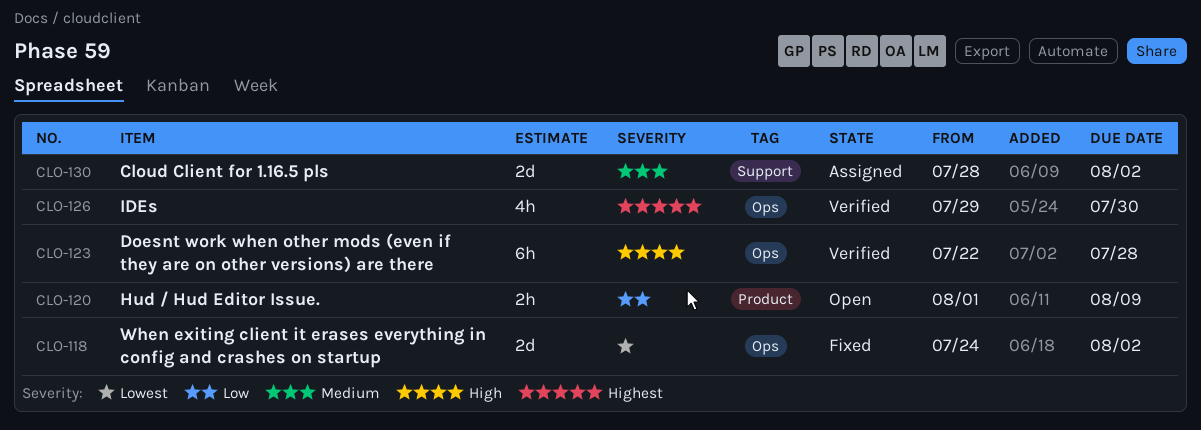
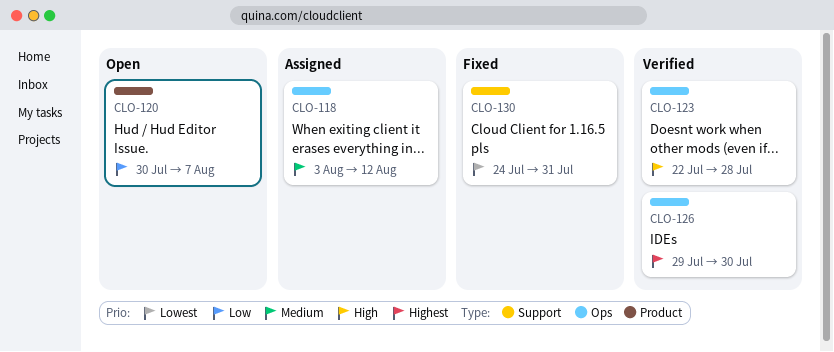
CLO-118, status: Fixed -> Assigned
CLO-118, priority: Lowest -> Medium
CLO-118, start: Jul 24 -> Aug 3
CLO-118, due: Aug 2 -> Aug 12
CLO-120, start: Aug 1 -> Jul 30
CLO-120, due: Aug 9 -> Aug 7
CLO-130, status: Assigned -> Fixed
CLO-130, priority: Medium -> Lowest
CLO-130, start: Jul 28 -> Jul 24
CLO-130, due: Aug 2 -> Jul 31

